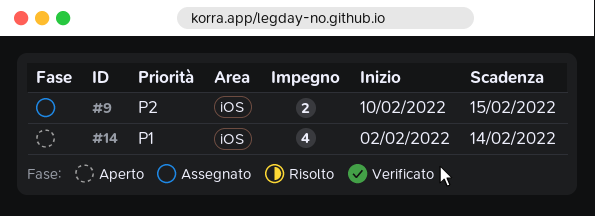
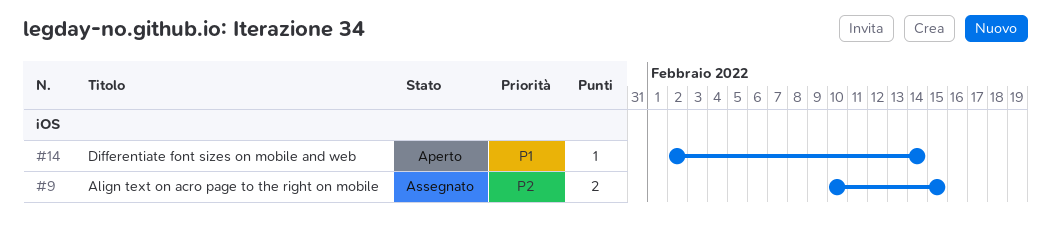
#14, estimate: 4 -> 1

